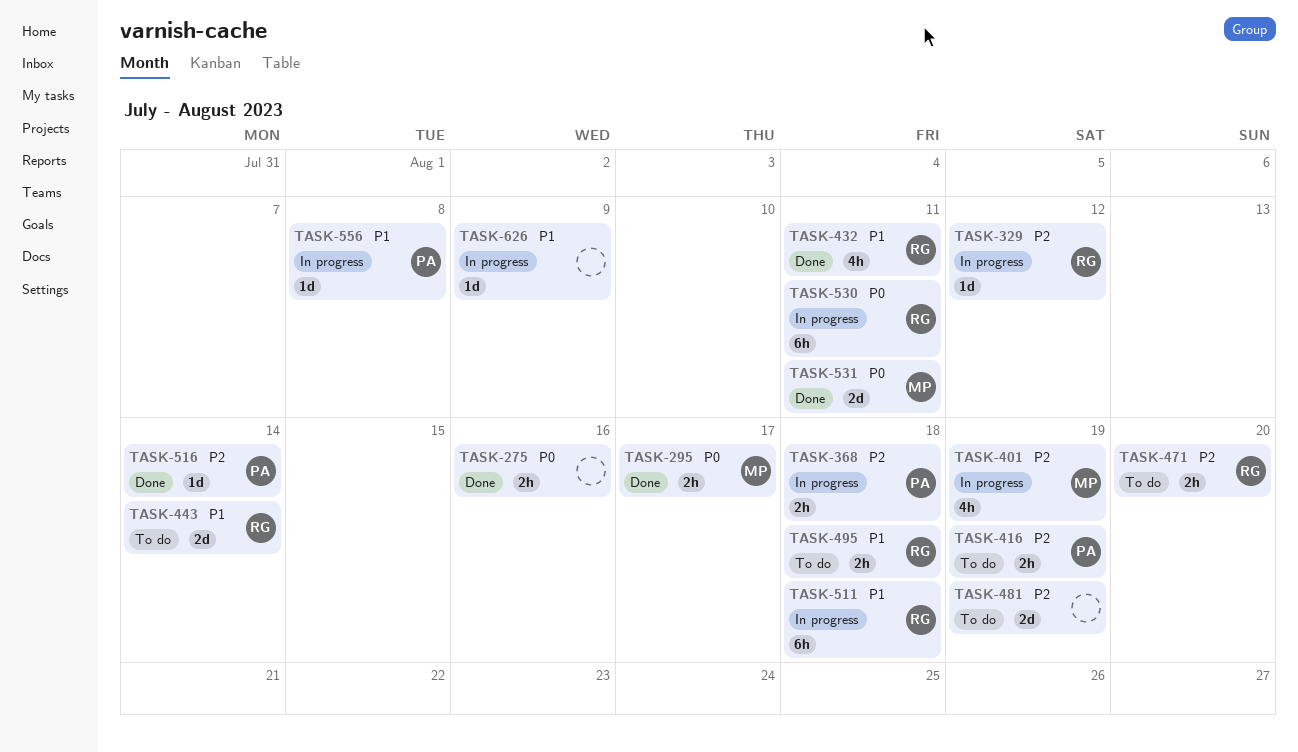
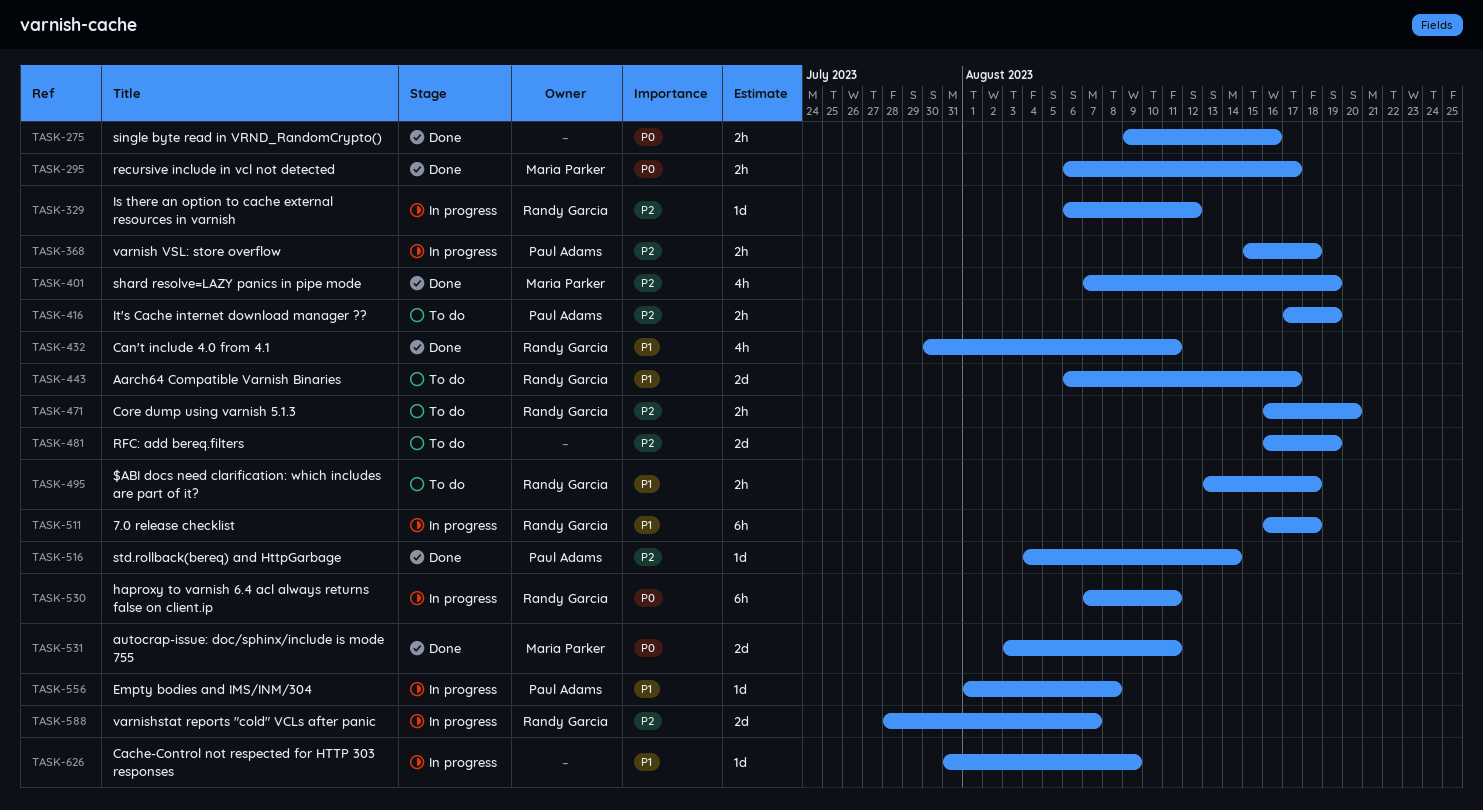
TASK-401, status: In progress -> Done
TASK-443, due: Aug 14 -> Aug 17
TASK-588: none -> present

